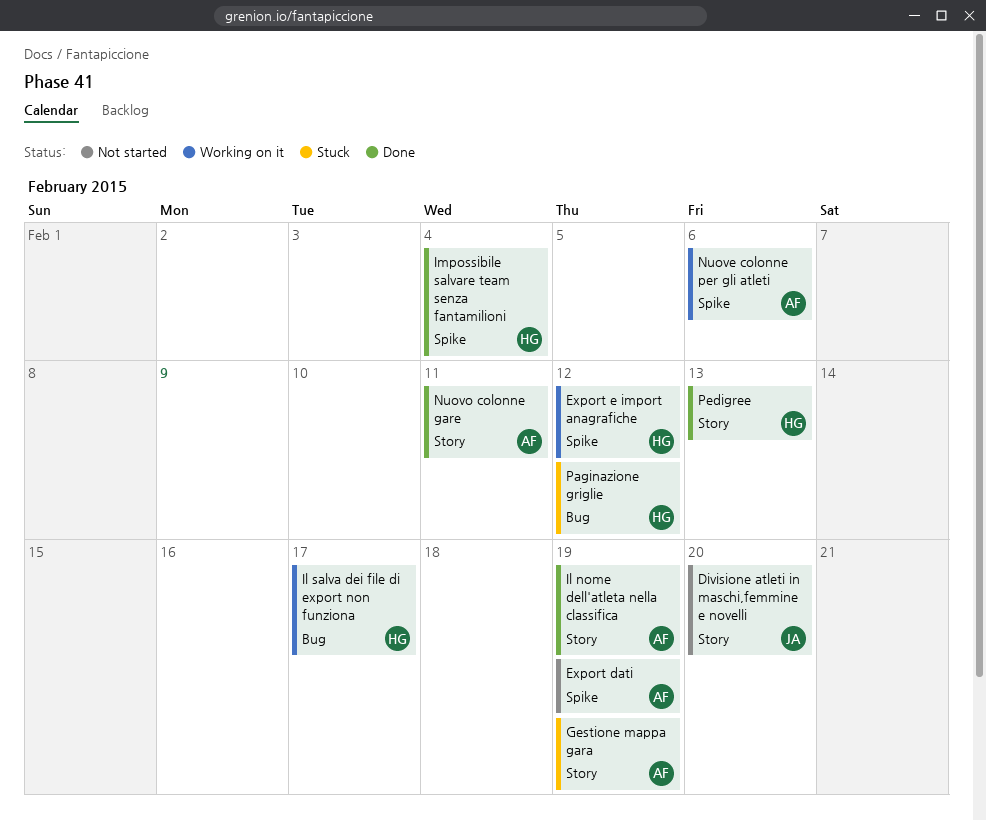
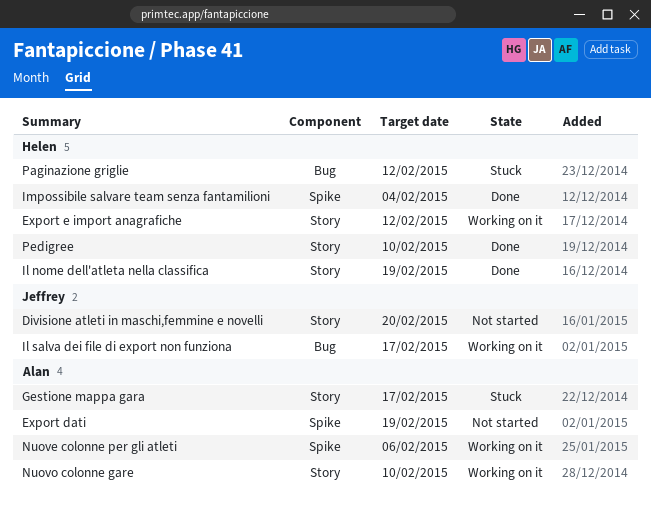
Export e import anagrafiche, label: Spike -> Story
Gestione mappa gara, due: Feb 19 -> Feb 17
Il nome dell'atleta nella classifica, owner: Alan -> Helen
Il salva dei file di export non funziona, owner: Helen -> Jeffrey
Nuovo colonne gare, status: Done -> Working on it
Nuovo colonne gare, due: Feb 11 -> Feb 10
Pedigree, due: Feb 13 -> Feb 10

